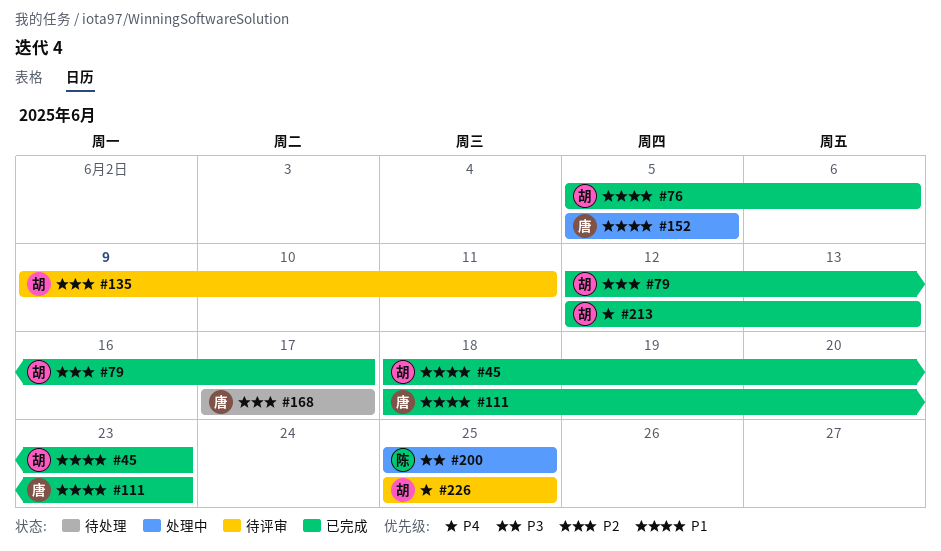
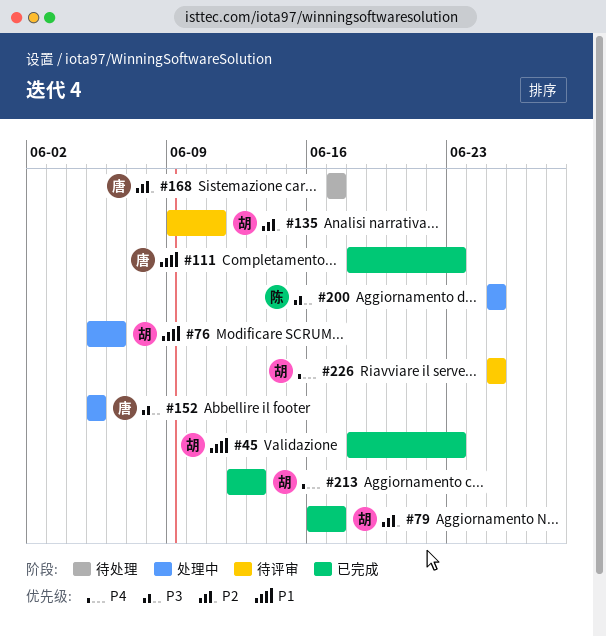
#76, status: 已完成 -> 处理中
#79, start: Jun 12 -> Jun 16
#152, priority: P1 -> P3

